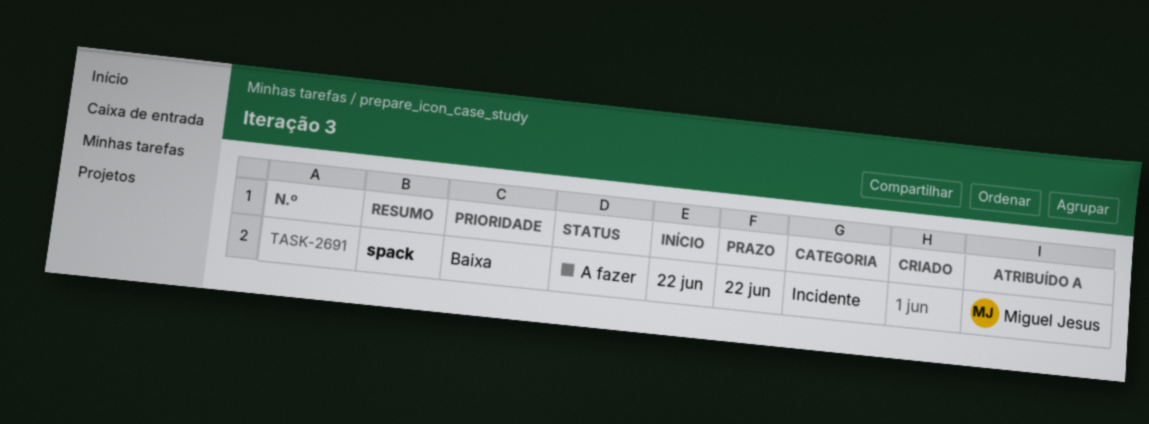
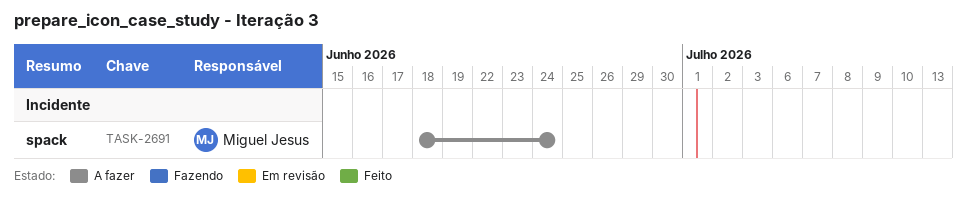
TASK-2691, start: Jun 22 -> Jun 18
TASK-2691, due: Jun 22 -> Jun 24

